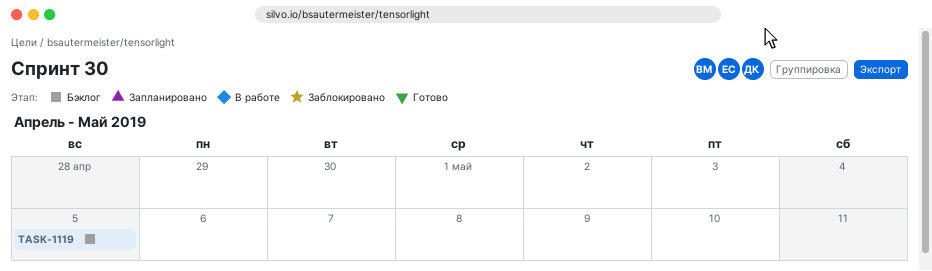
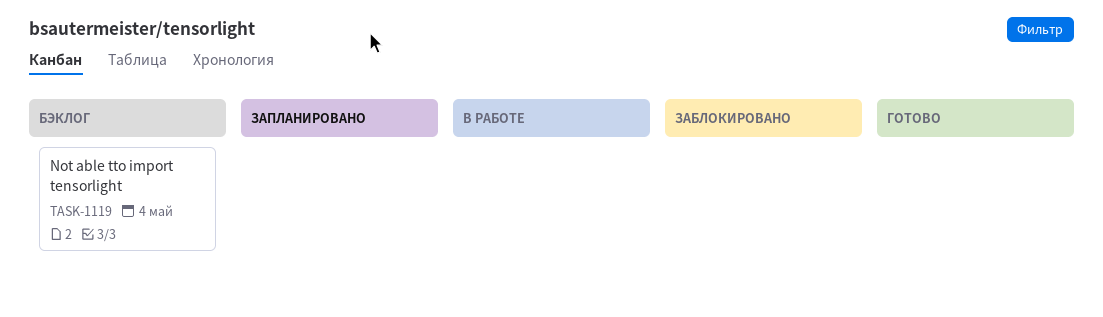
TASK-1119, due: May 5 -> May 4

